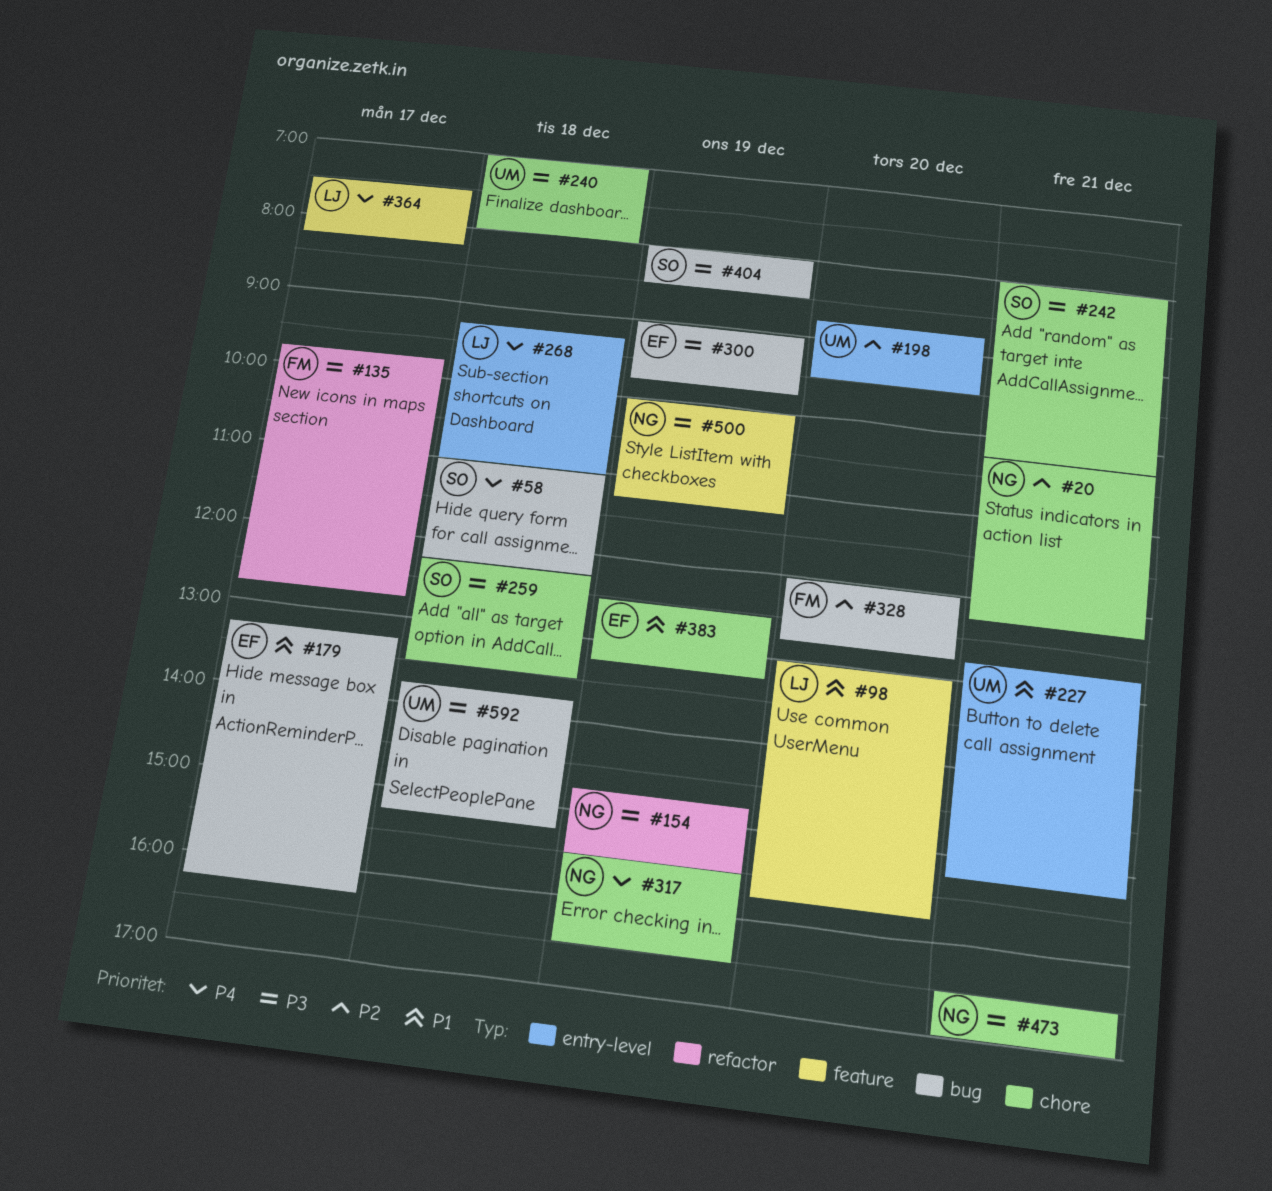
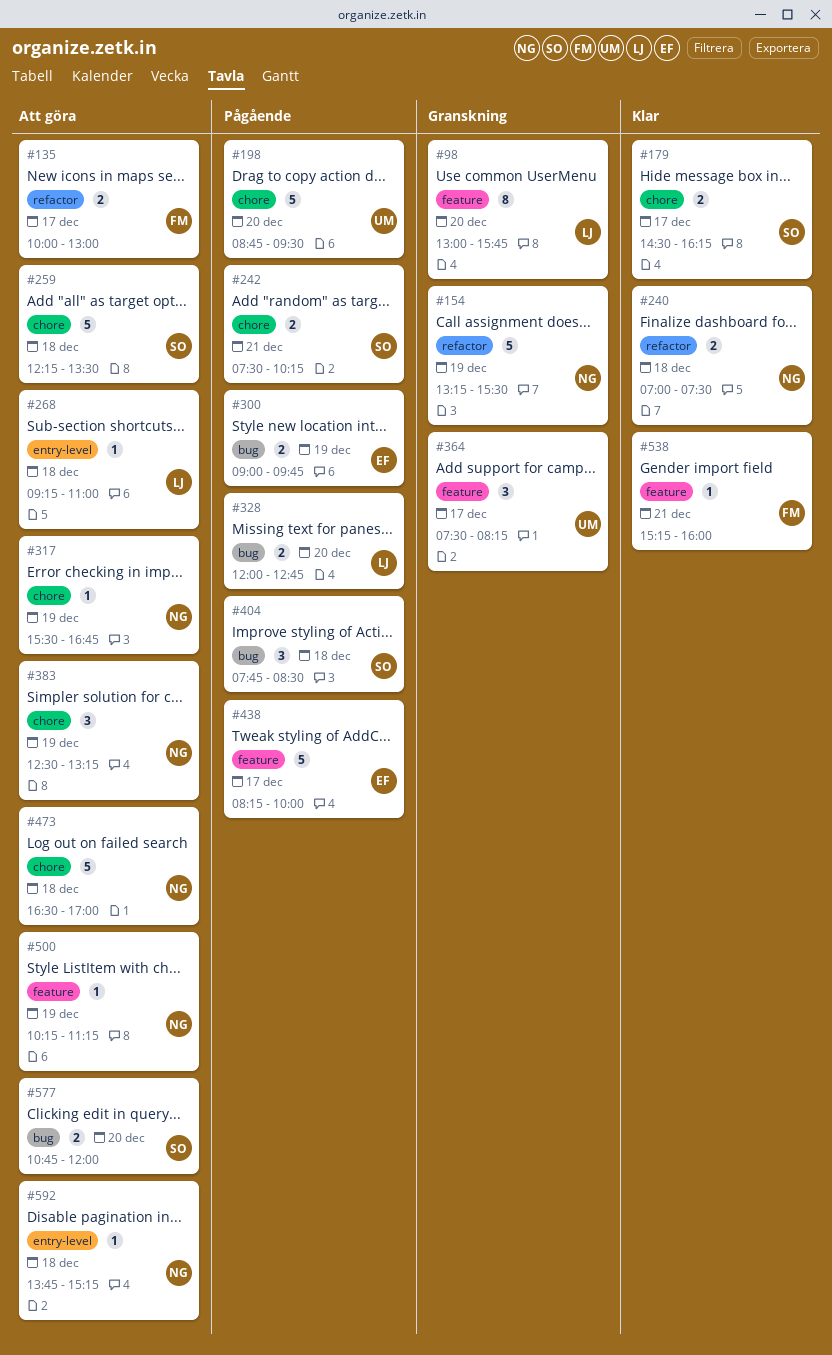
#20: present -> none
#58: present -> none
#135, begins: 09:45 -> 10:00
#135, ends: 12:45 -> 13:00
#154, begins: 14:45 -> 13:15
#179, owner: EF -> SO
#179, label: bug -> chore
#179, begins: 13:15 -> 14:30
#198, label: entry-level -> chore
#227: present -> none
#240, owner: UM -> NG
#240, label: chore -> refactor
#240, ends: 08:00 -> 07:30
#242, begins: 08:00 -> 07:30
#317, ends: 16:30 -> 16:45
#328, owner: FM -> LJ
#364, owner: LJ -> UM
#383, owner: EF -> NG
#404, day: Dec 19 -> Dec 18
#404, begins: 08:00 -> 07:45
#438: none -> present
#473, day: Dec 21 -> Dec 18
#500, begins: 10:00 -> 10:15
#538: none -> present
#577: none -> present
#592, owner: UM -> NG
#592, label: bug -> entry-level

